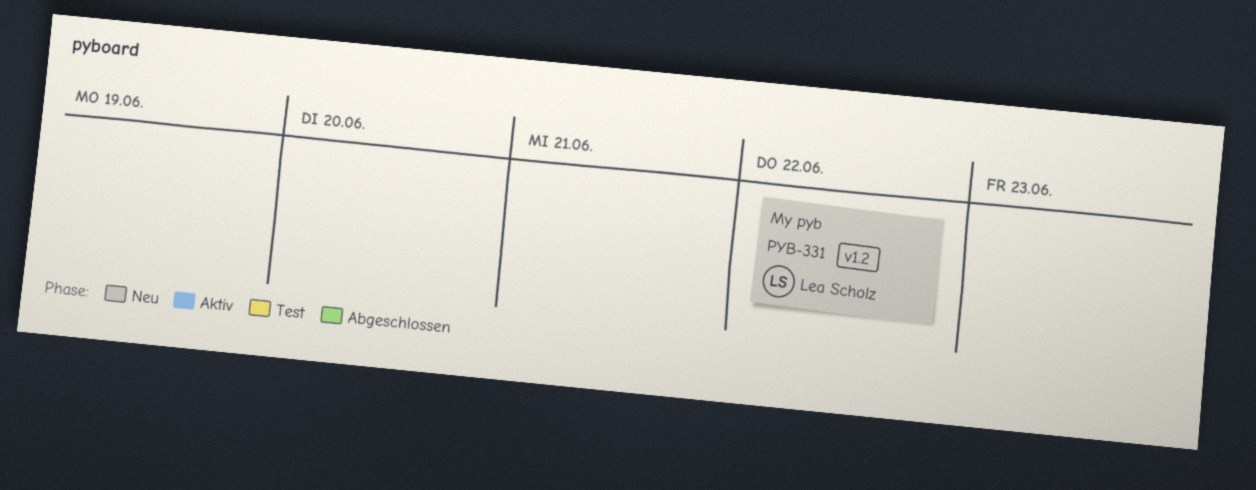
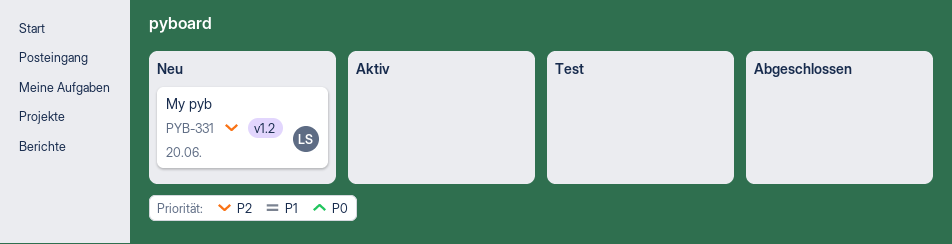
PYB-331, due: Jun 22 -> Jun 20

